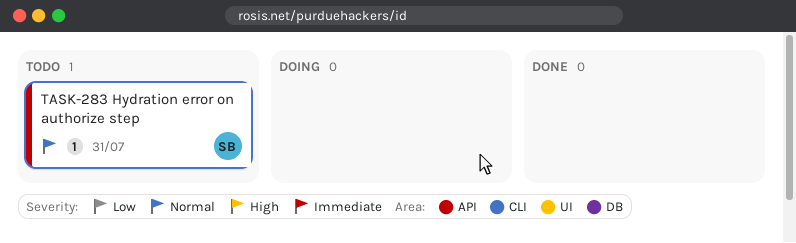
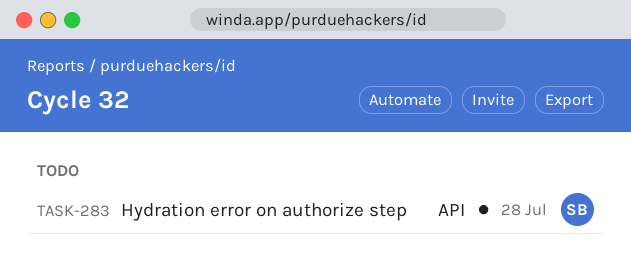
TASK-283, due: Jul 31 -> Jul 28

